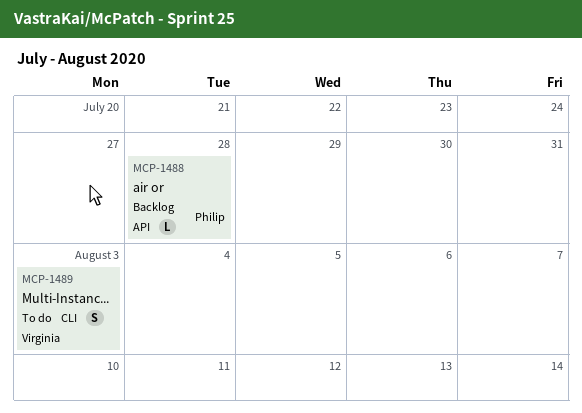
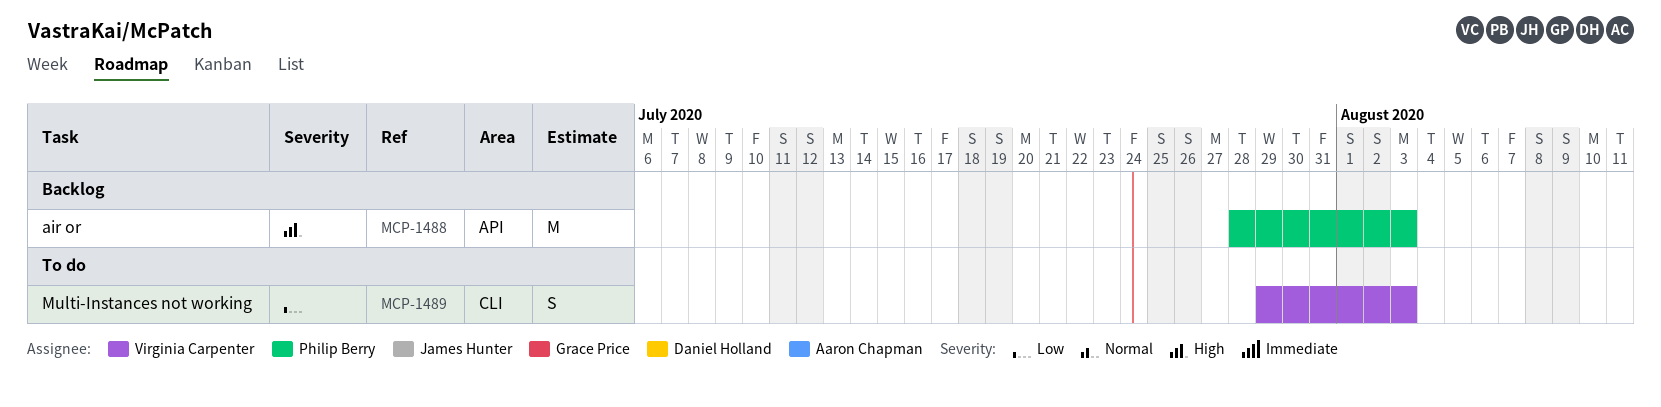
MCP-1488, estimate: L -> M
MCP-1488, due: Jul 28 -> Aug 3

